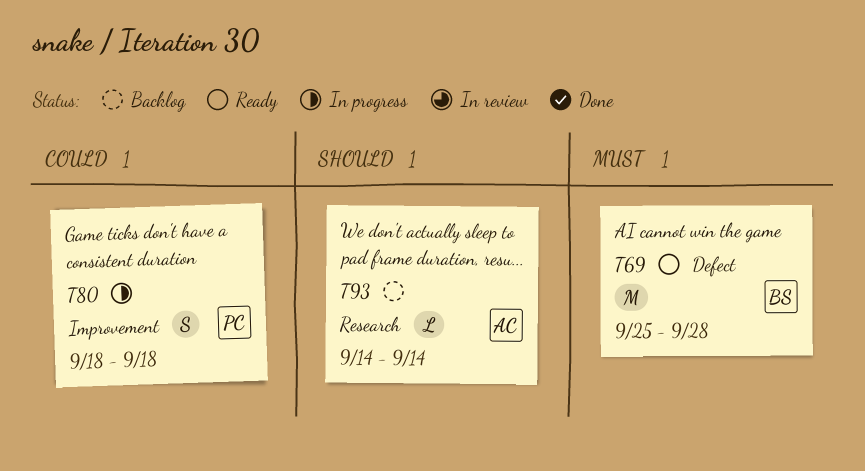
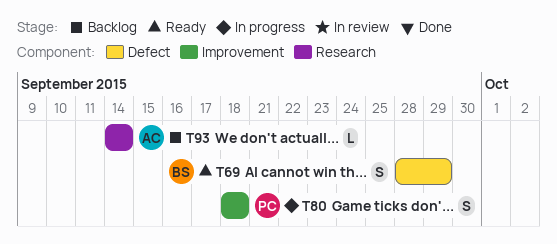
T69, estimate: M -> S
T69, start: Sep 25 -> Sep 28
T69, due: Sep 28 -> Sep 29

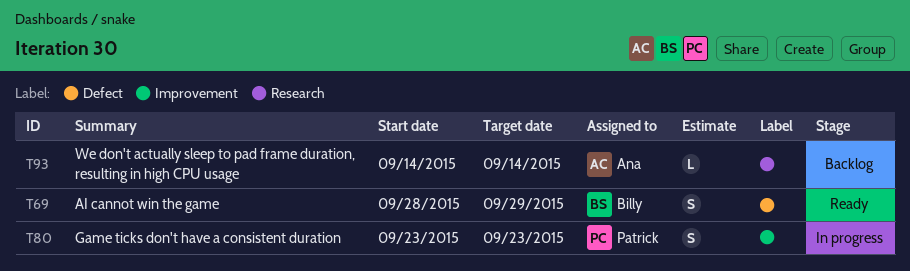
T80, start: Sep 18 -> Sep 23
T80, due: Sep 18 -> Sep 23

